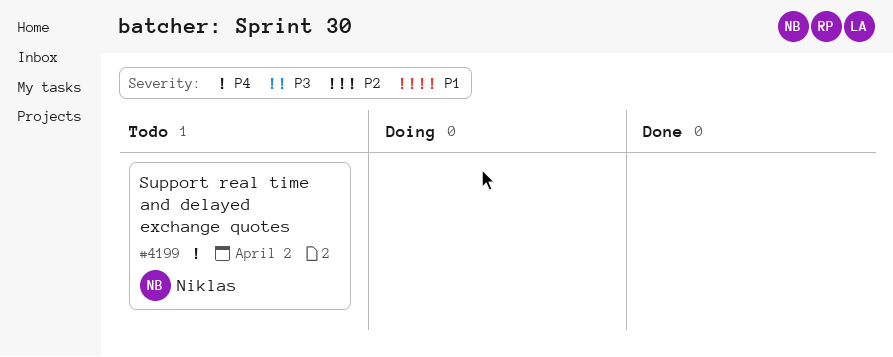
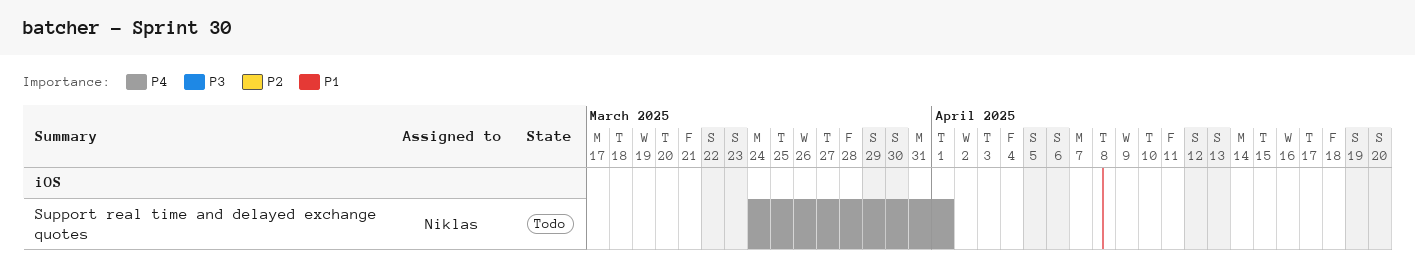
Support real time and delayed exchange quotes, due: Apr 2 -> Apr 1

